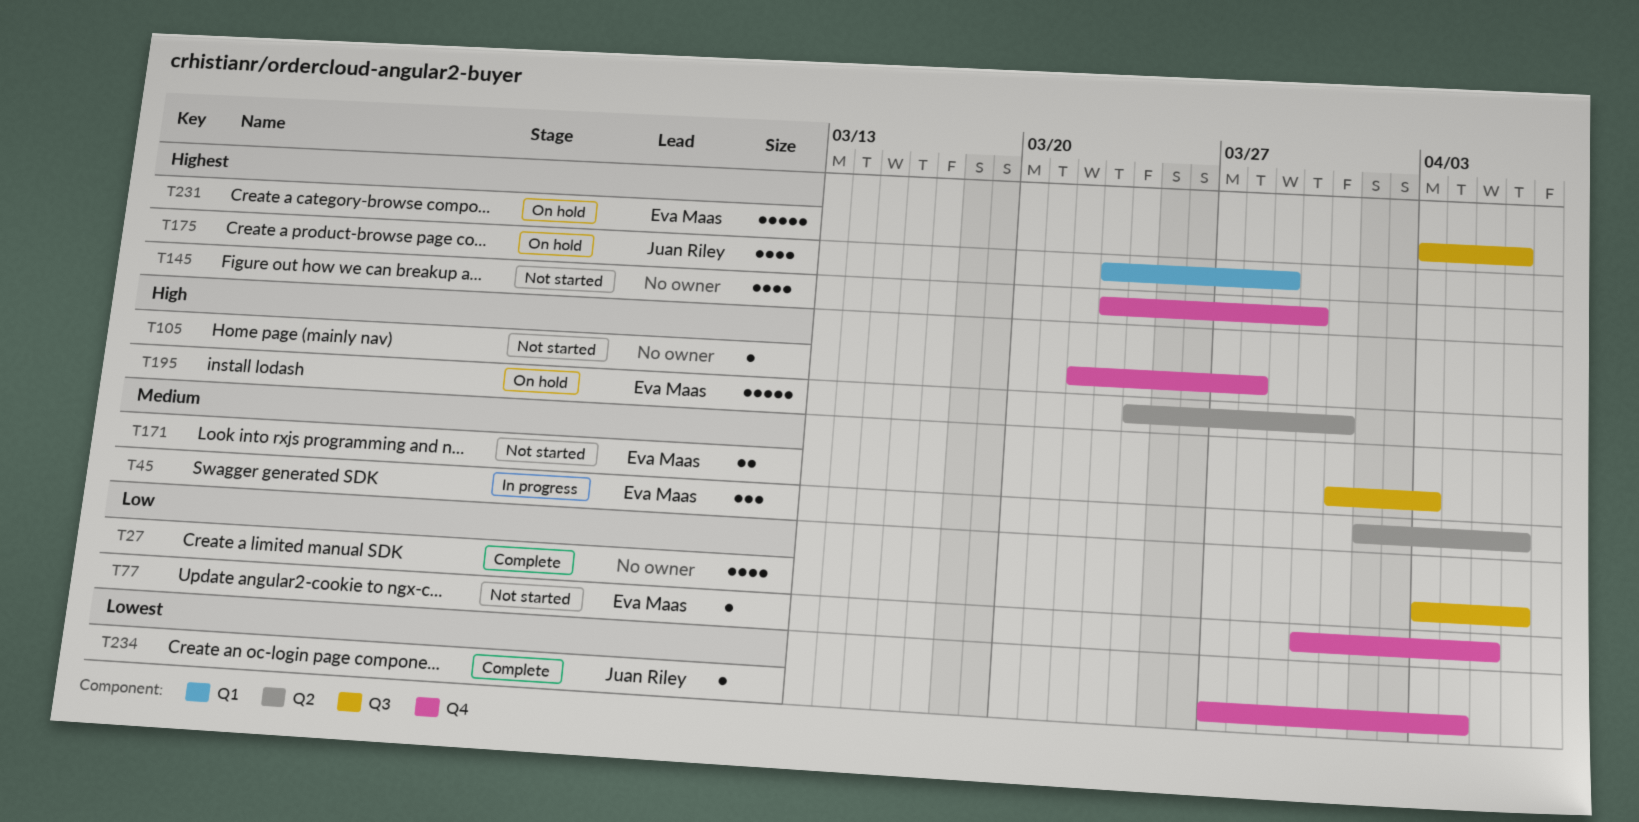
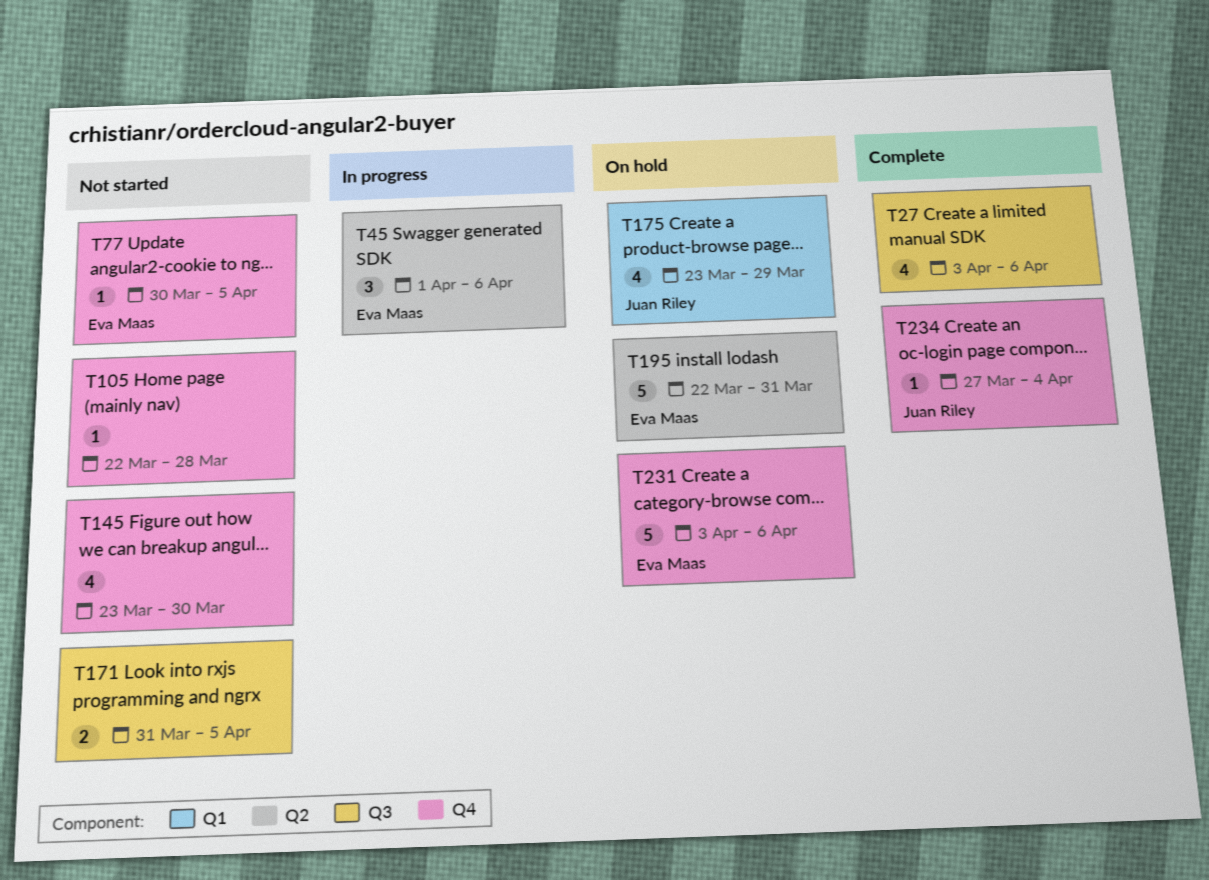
T171, owner: Eva Maas -> none
T171, due: Apr 3 -> Apr 5
T195, start: Mar 24 -> Mar 22
T231, label: Q3 -> Q4

